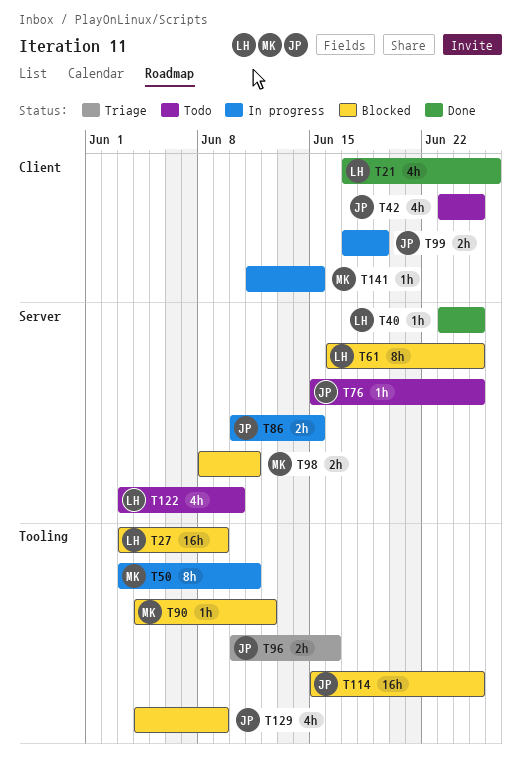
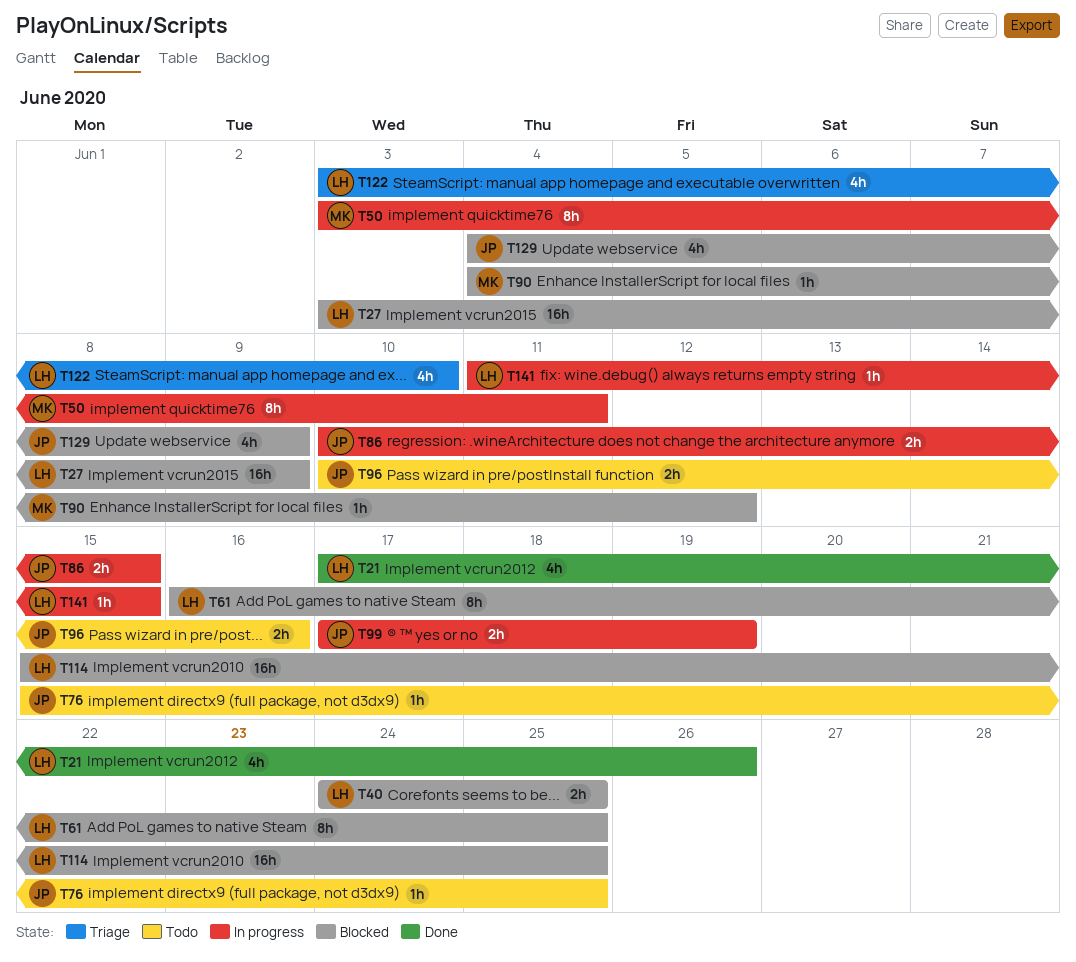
T40, status: Done -> Blocked
T40, estimate: 1h -> 2h
T40, start: Jun 23 -> Jun 24
T42: present -> none
T96, status: Triage -> Todo
T98: present -> none
T114, owner: JP -> LH
T122, status: Todo -> Triage
T141, owner: MK -> LH

